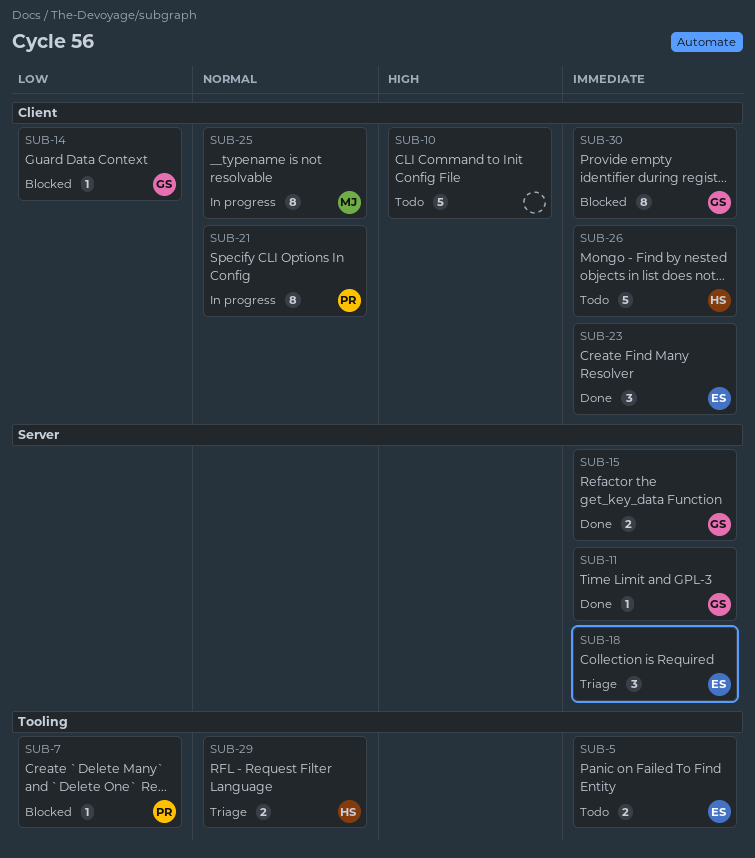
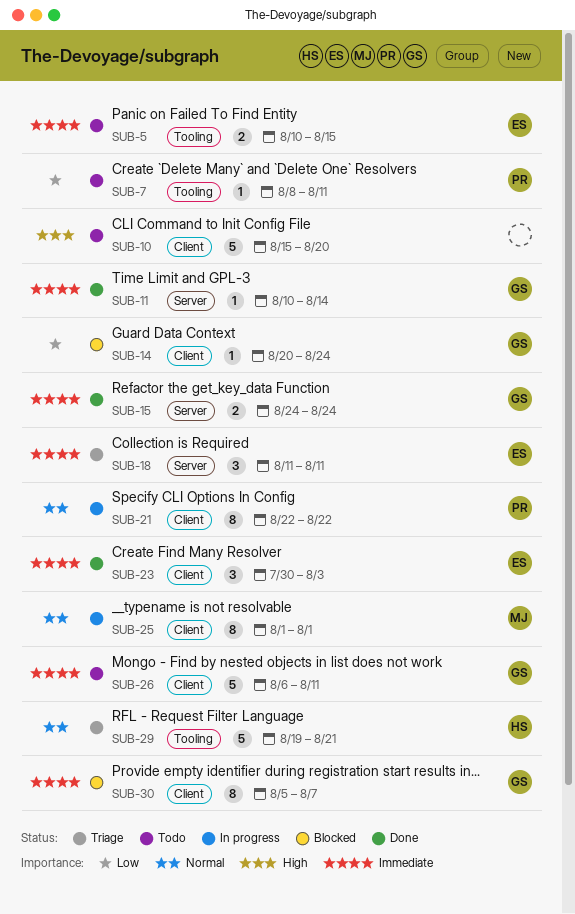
SUB-7, status: Blocked -> Todo
SUB-26, owner: HS -> GS
SUB-29, estimate: 2 -> 5

